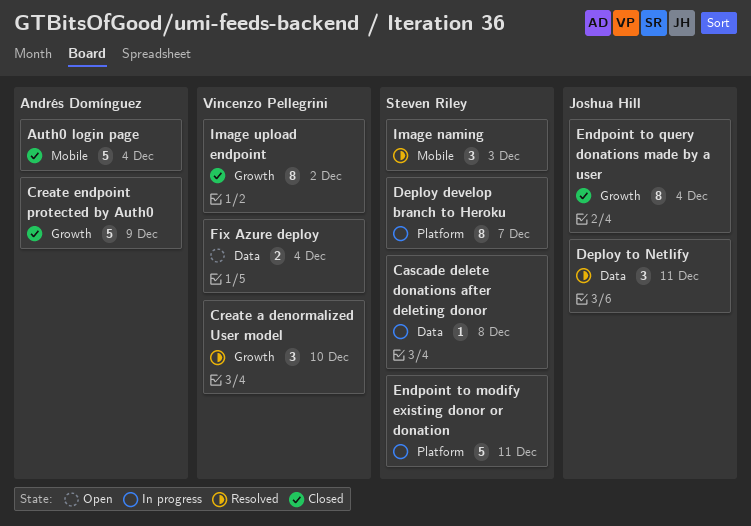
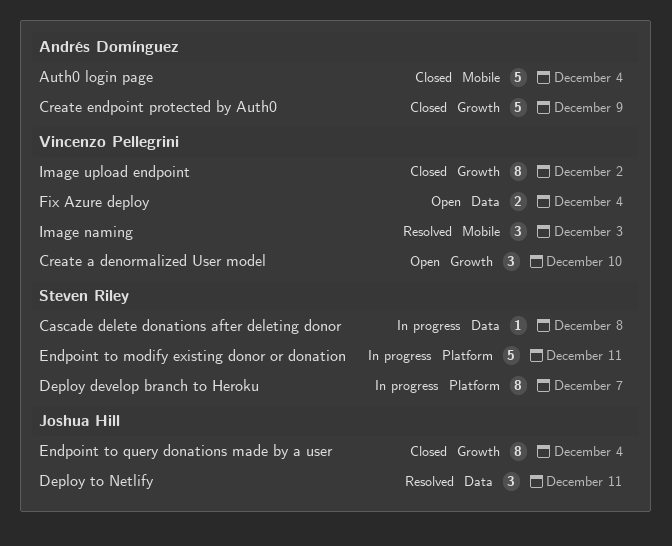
Create a denormalized User model, status: Resolved -> Open
Image naming, owner: Steven Riley -> Vincenzo Pellegrini

